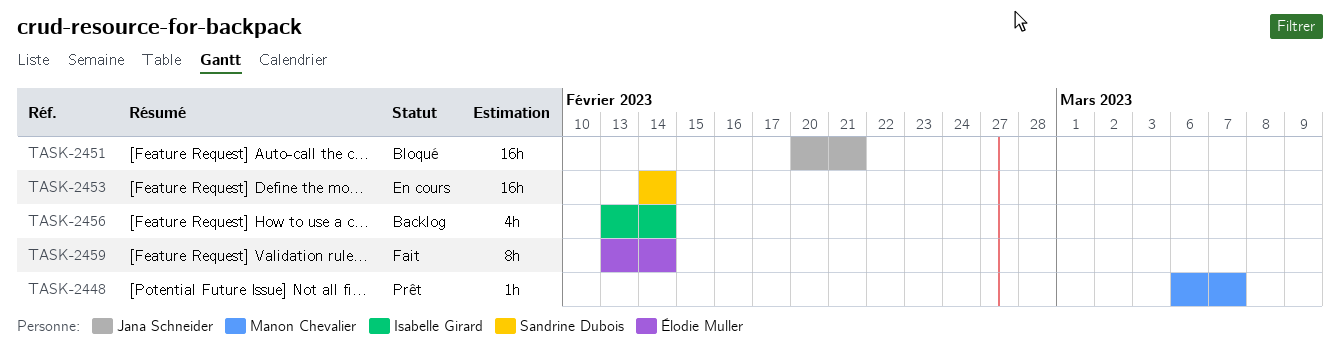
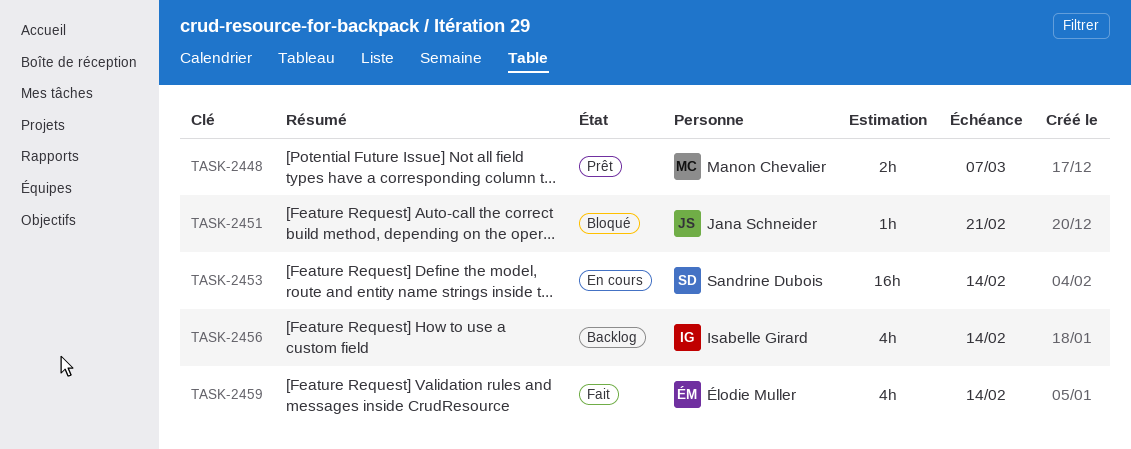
TASK-2448, estimate: 1h -> 2h
TASK-2451, estimate: 16h -> 1h
TASK-2459, estimate: 8h -> 4h

